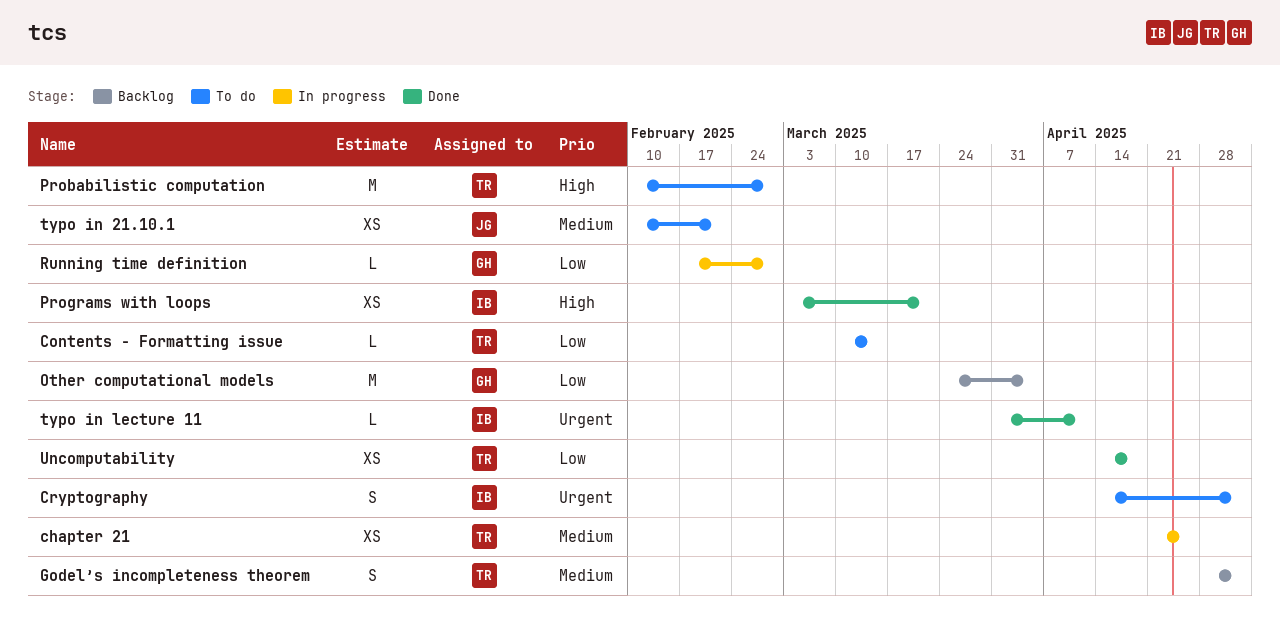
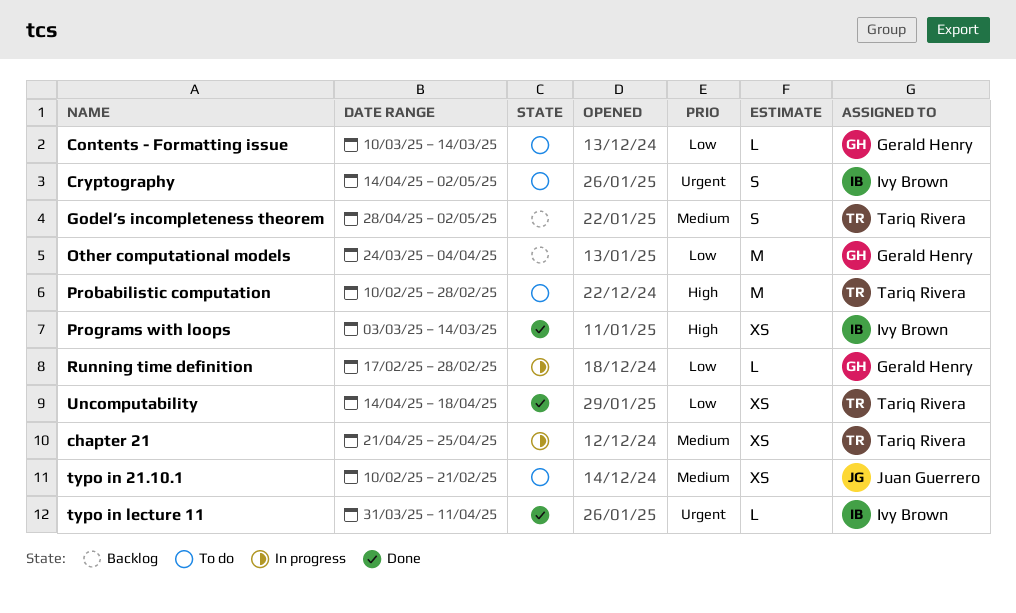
Contents - Formatting issue, owner: Tariq Rivera -> Gerald Henry
Programs with loops, due: Mar 21 -> Mar 14

